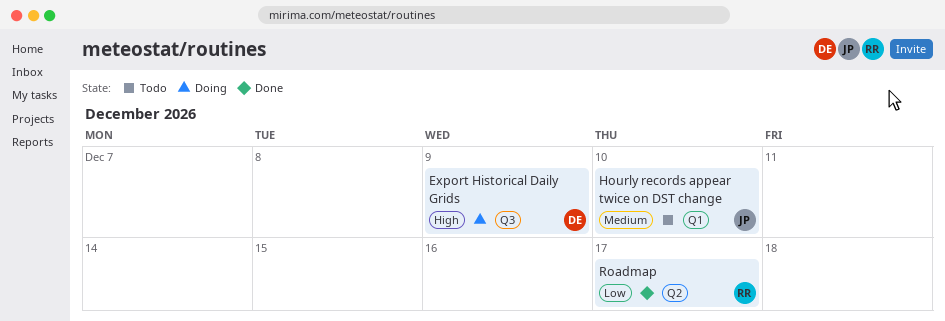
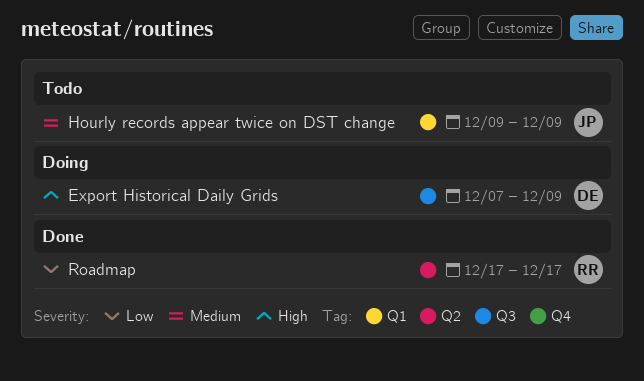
Hourly records appear twice on DST change, due: Dec 10 -> Dec 9

